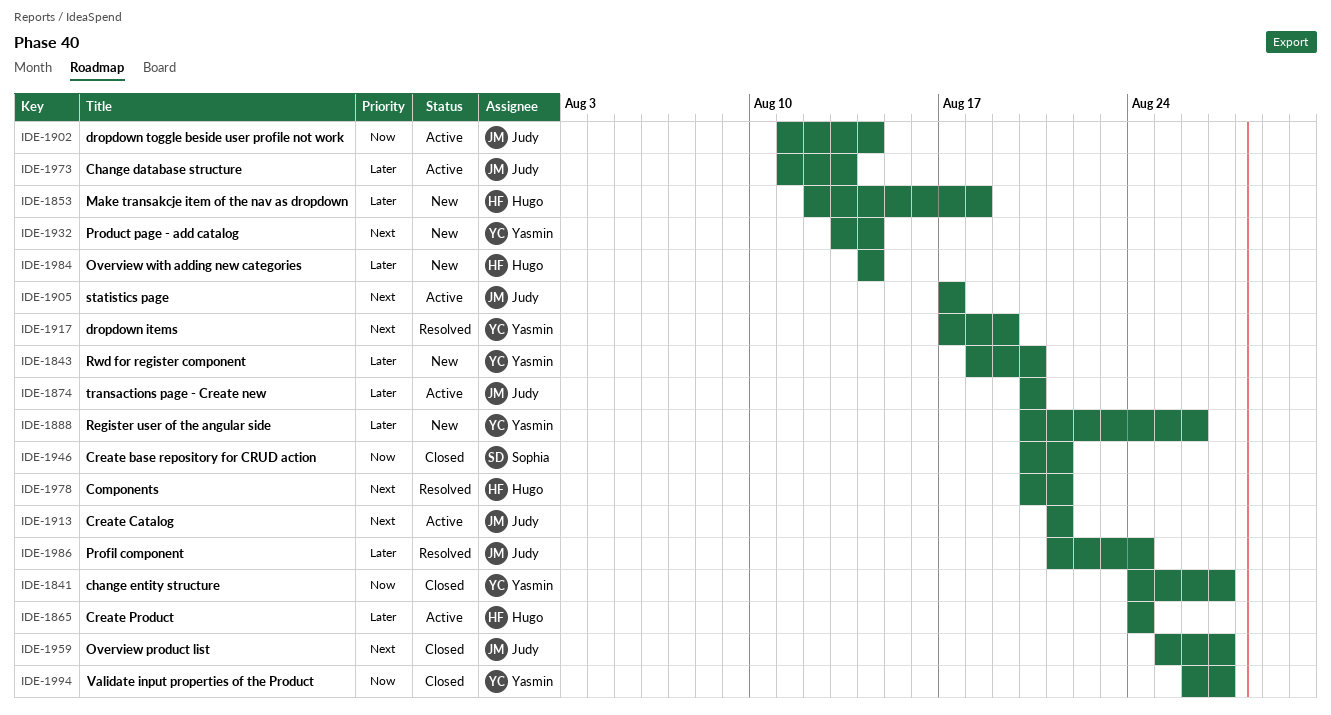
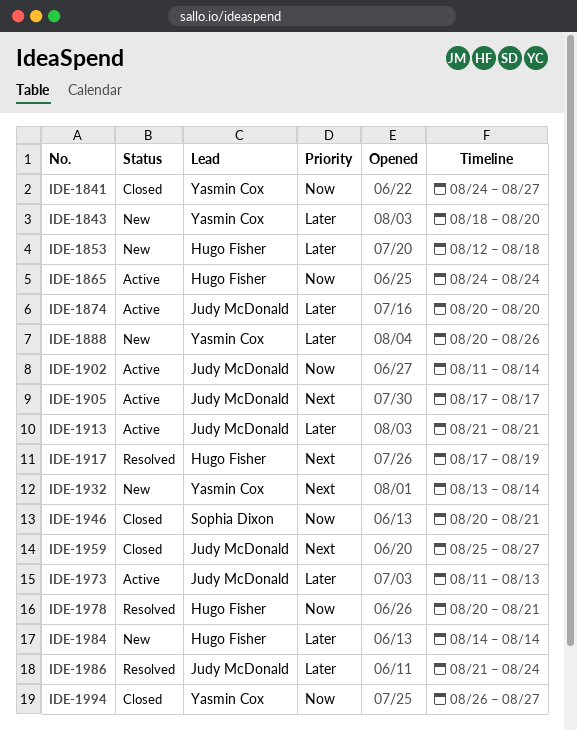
IDE-1865, priority: Later -> Now
IDE-1913, priority: Next -> Later
IDE-1917, owner: Yasmin Cox -> Hugo Fisher
IDE-1978, priority: Next -> Now

